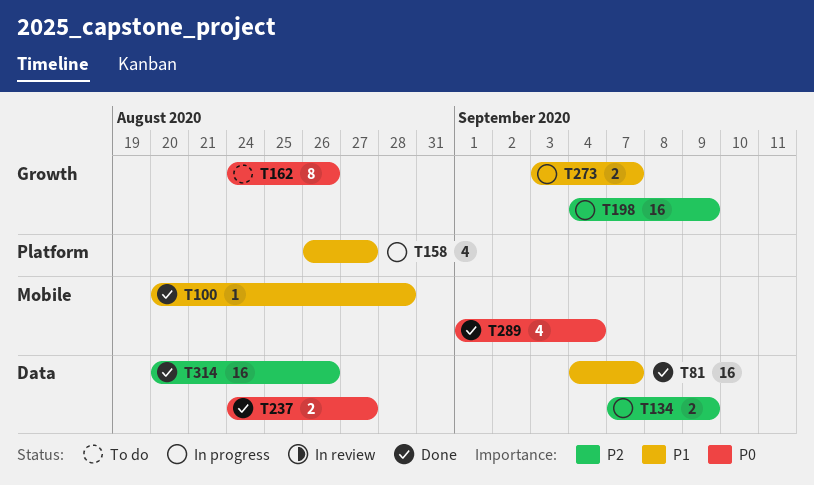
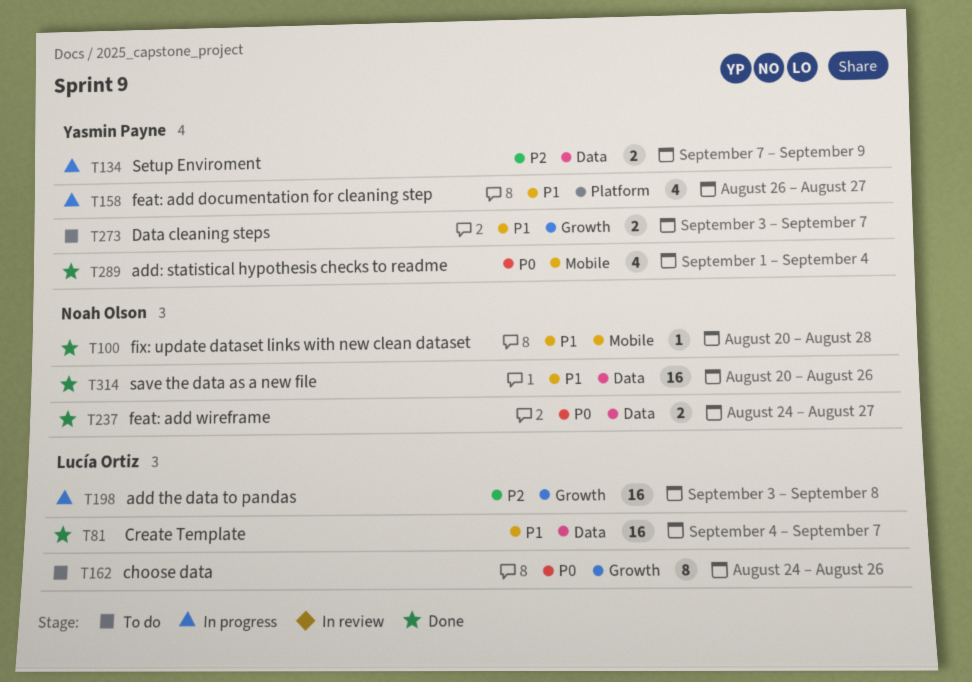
T198, start: Sep 4 -> Sep 3
T198, due: Sep 9 -> Sep 8
T273, status: In progress -> To do
T314, priority: P2 -> P1

